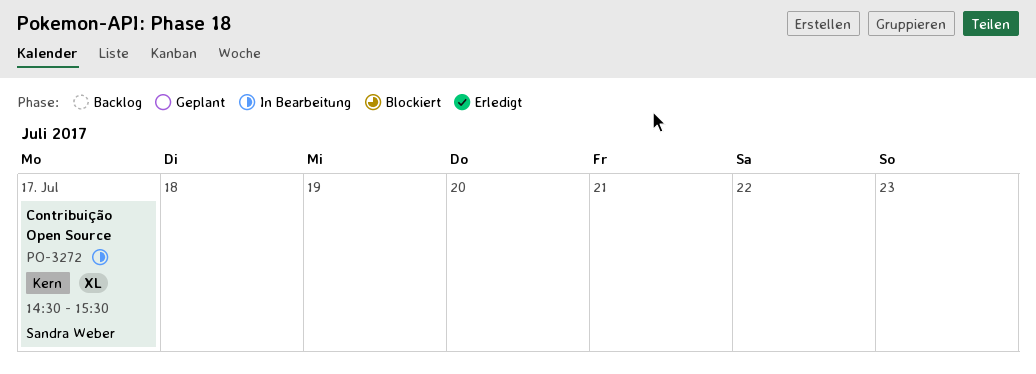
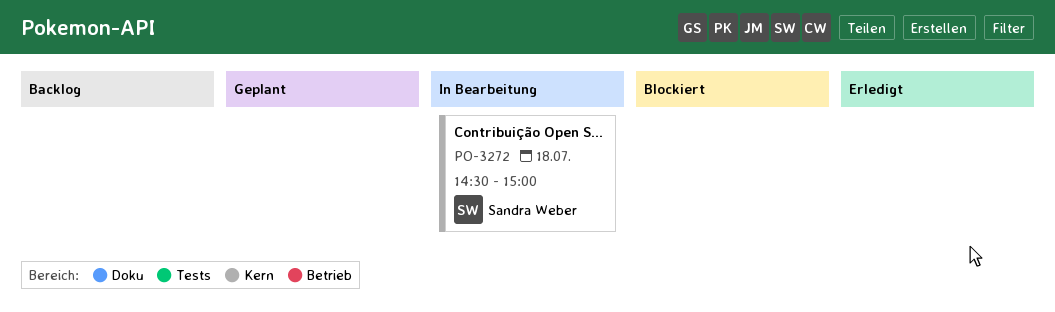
PO-3272, day: Jul 17 -> Jul 18
PO-3272, ends: 15:30 -> 15:00

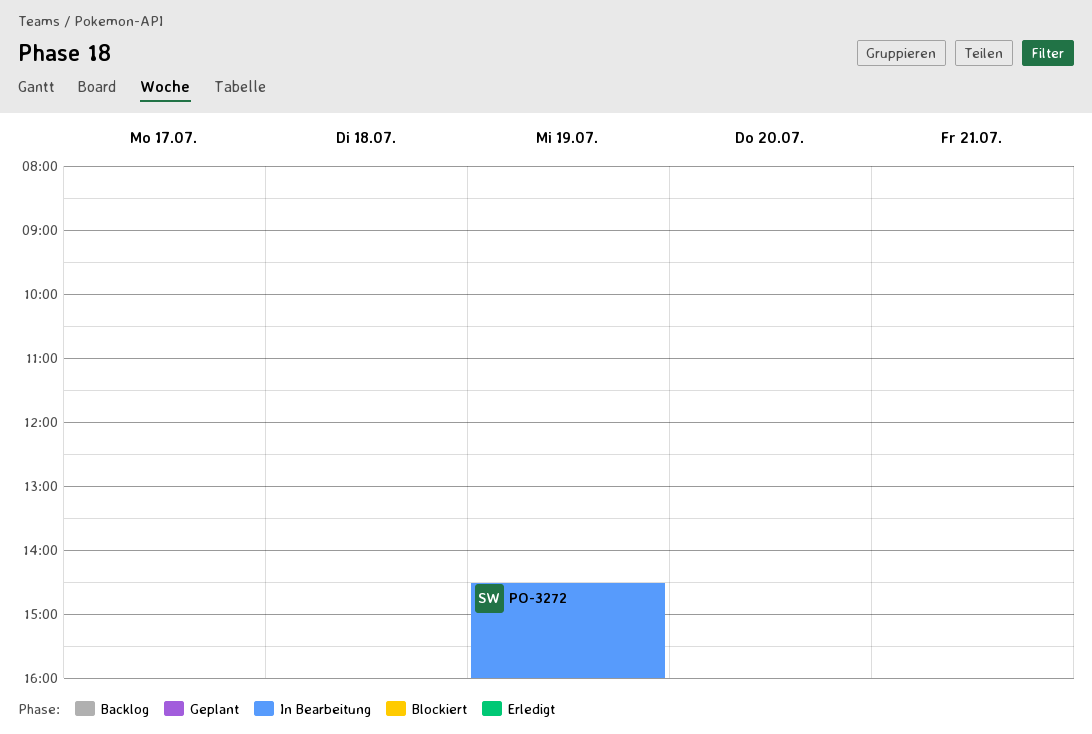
PO-3272, day: Jul 18 -> Jul 19
PO-3272, ends: 15:00 -> 16:00

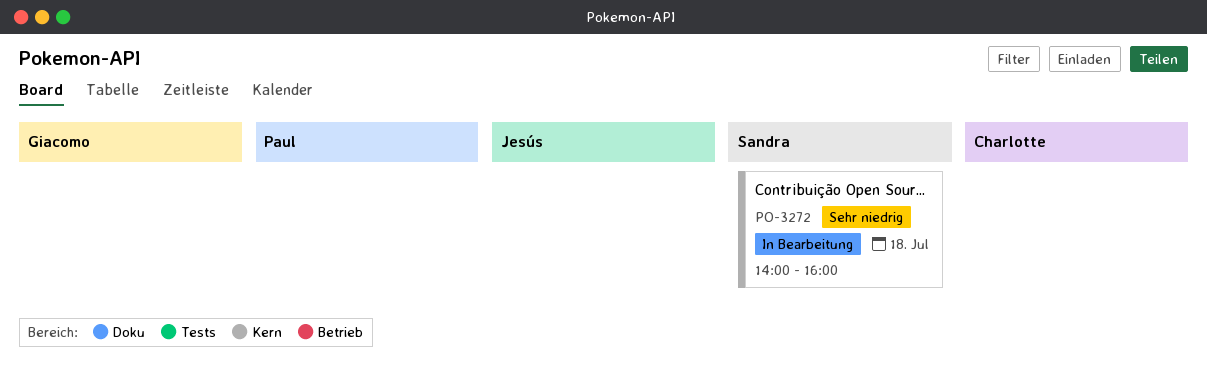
PO-3272, day: Jul 19 -> Jul 18
PO-3272, begins: 14:30 -> 14:00

